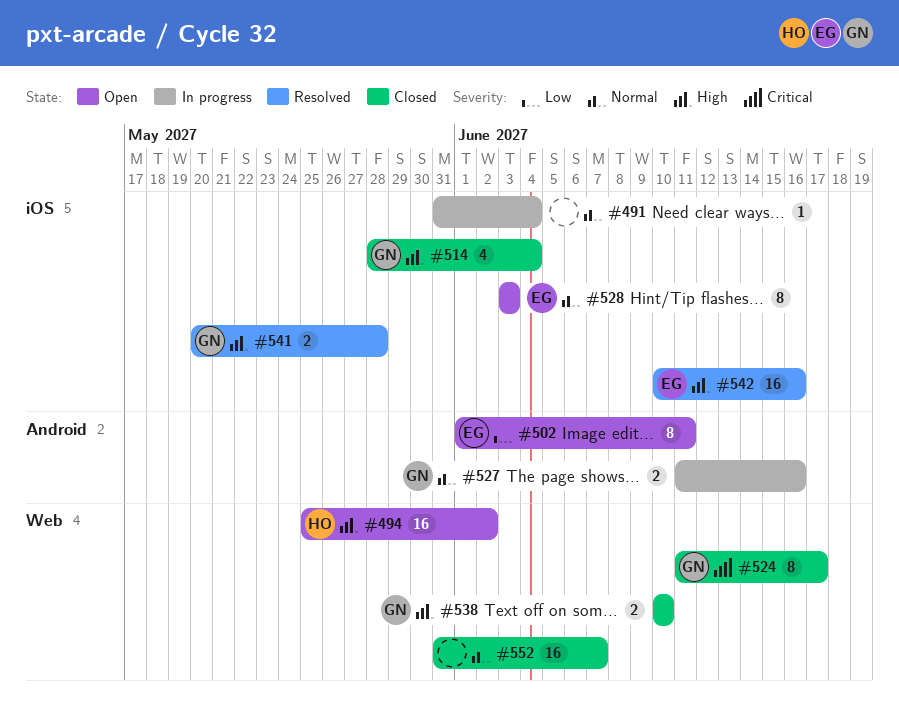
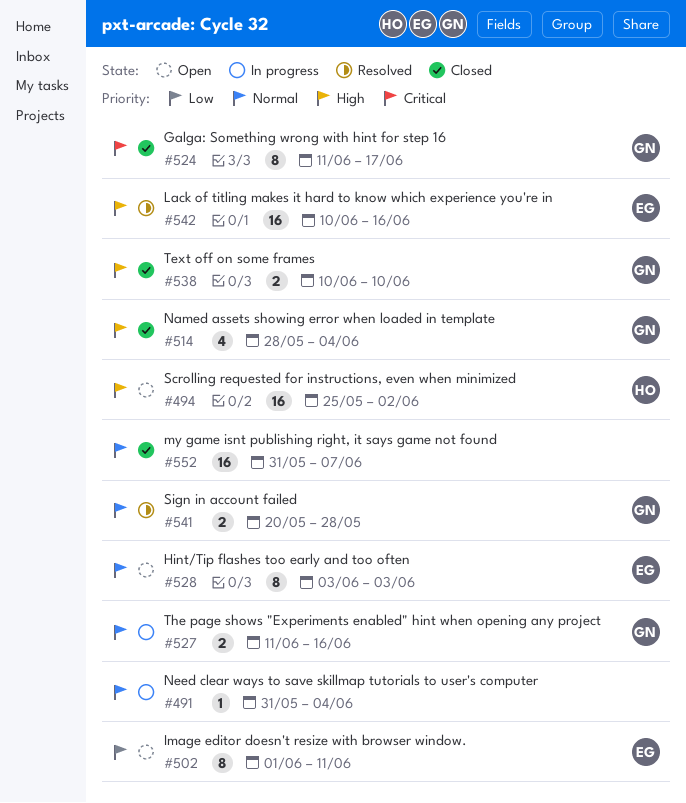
#541, priority: High -> Normal

